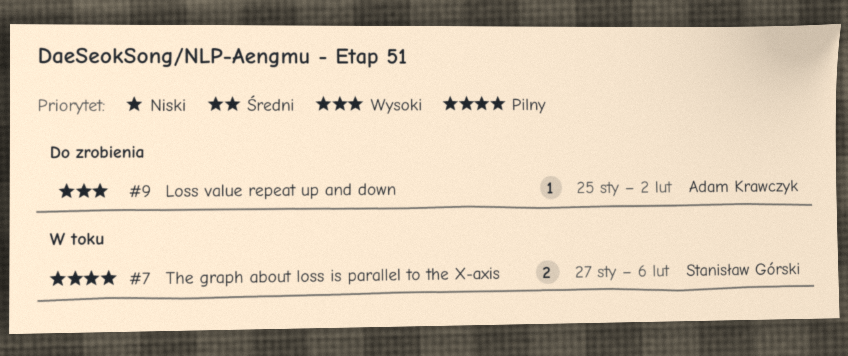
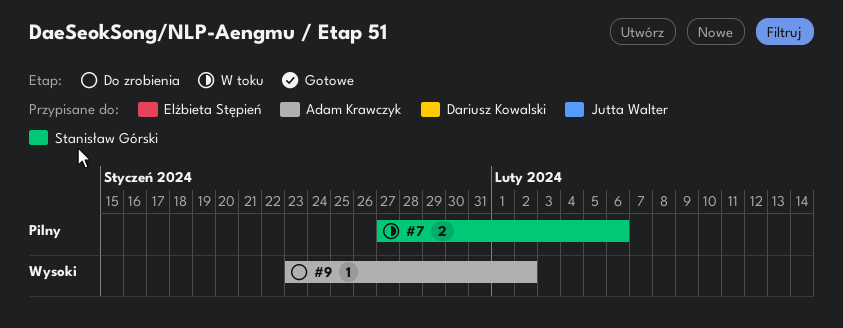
#9, start: Jan 25 -> Jan 23

